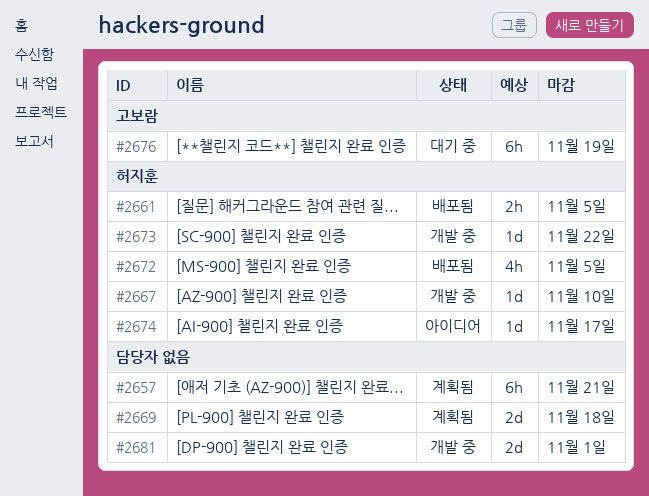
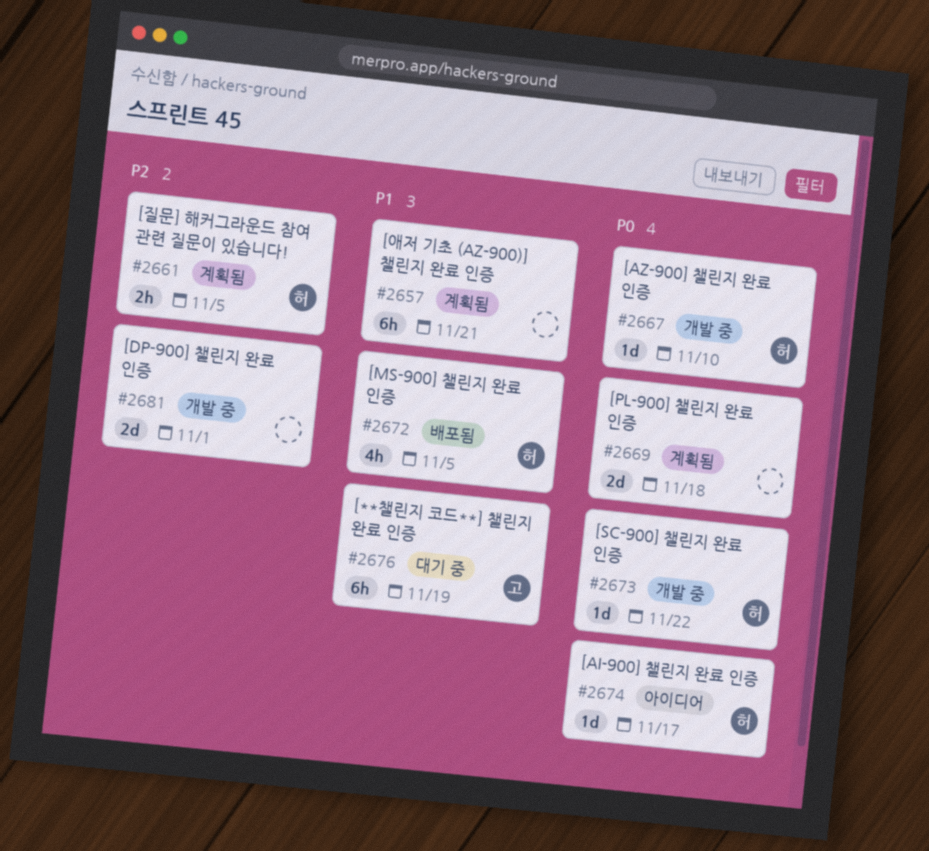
#2661, status: 배포됨 -> 계획됨

